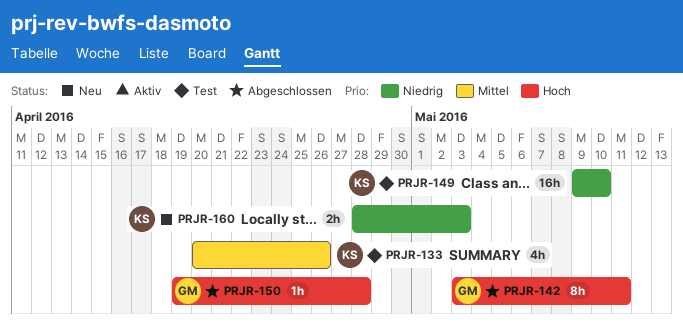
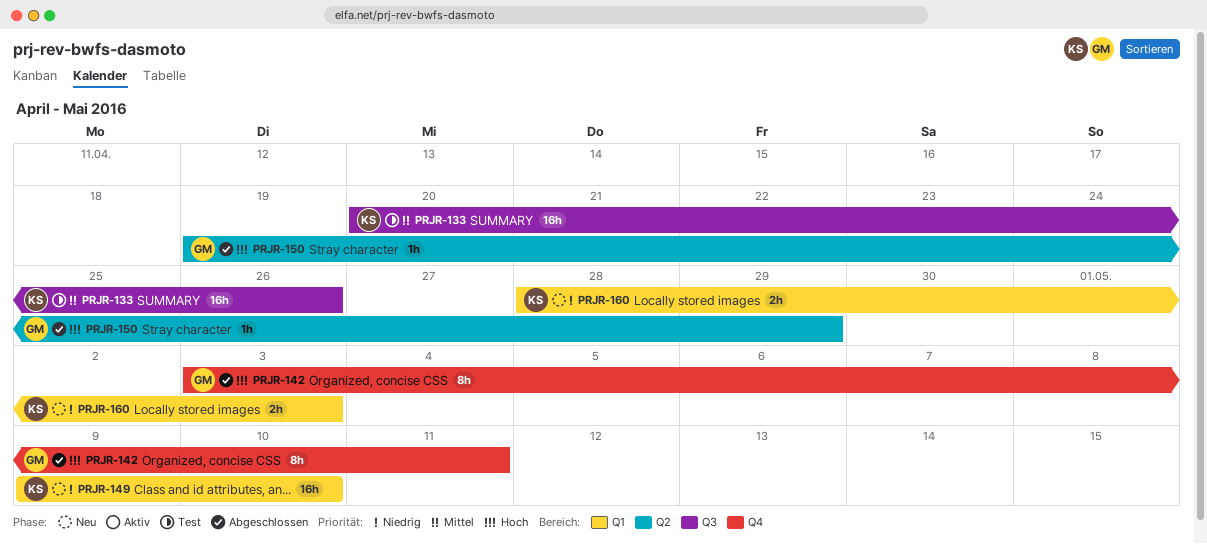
PRJR-133, estimate: 4h -> 16h
PRJR-149, status: Test -> Neu
PRJR-150, due: Apr 28 -> Apr 29

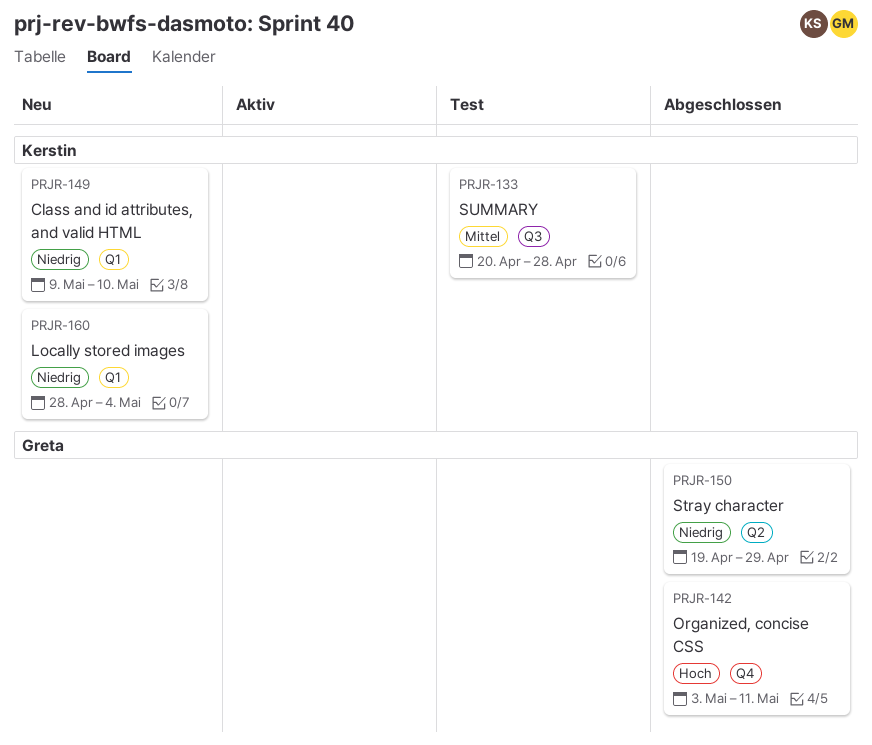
PRJR-133, due: Apr 26 -> Apr 28
PRJR-150, priority: Hoch -> Niedrig
PRJR-160, due: May 3 -> May 4

